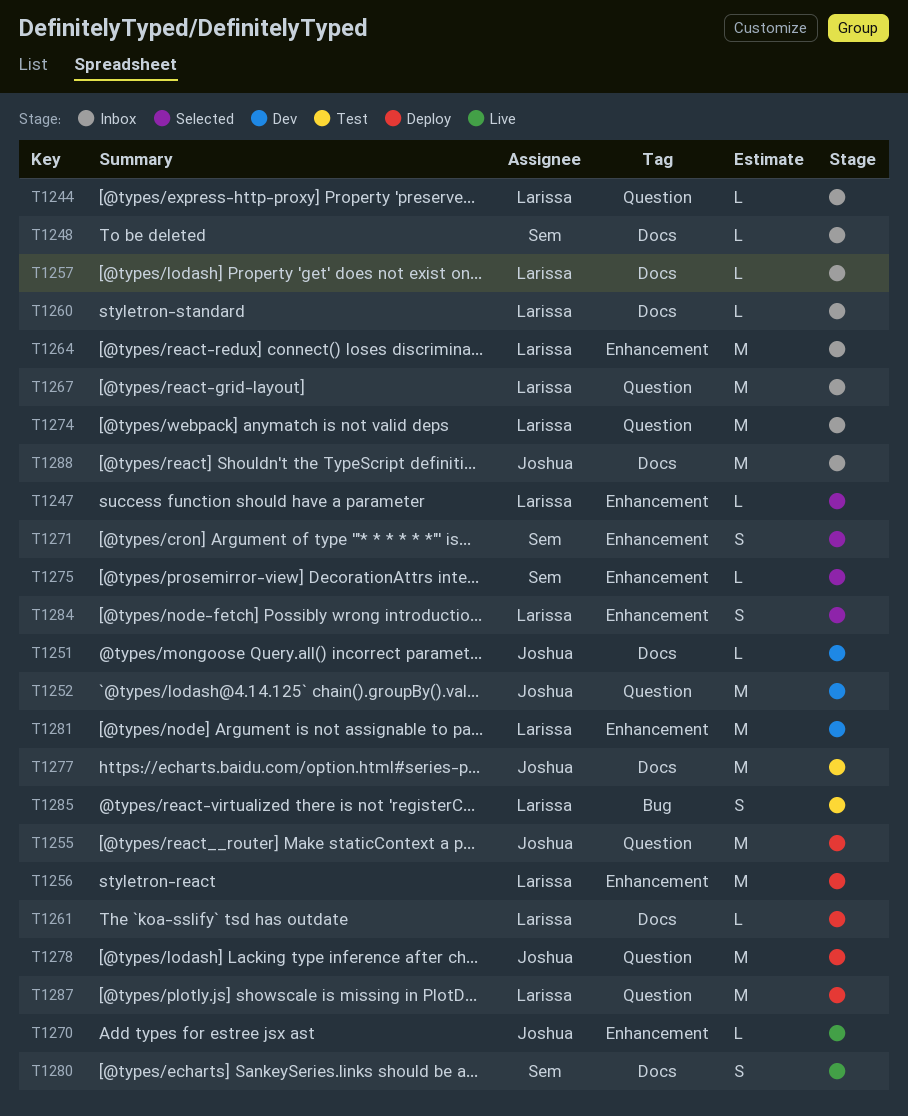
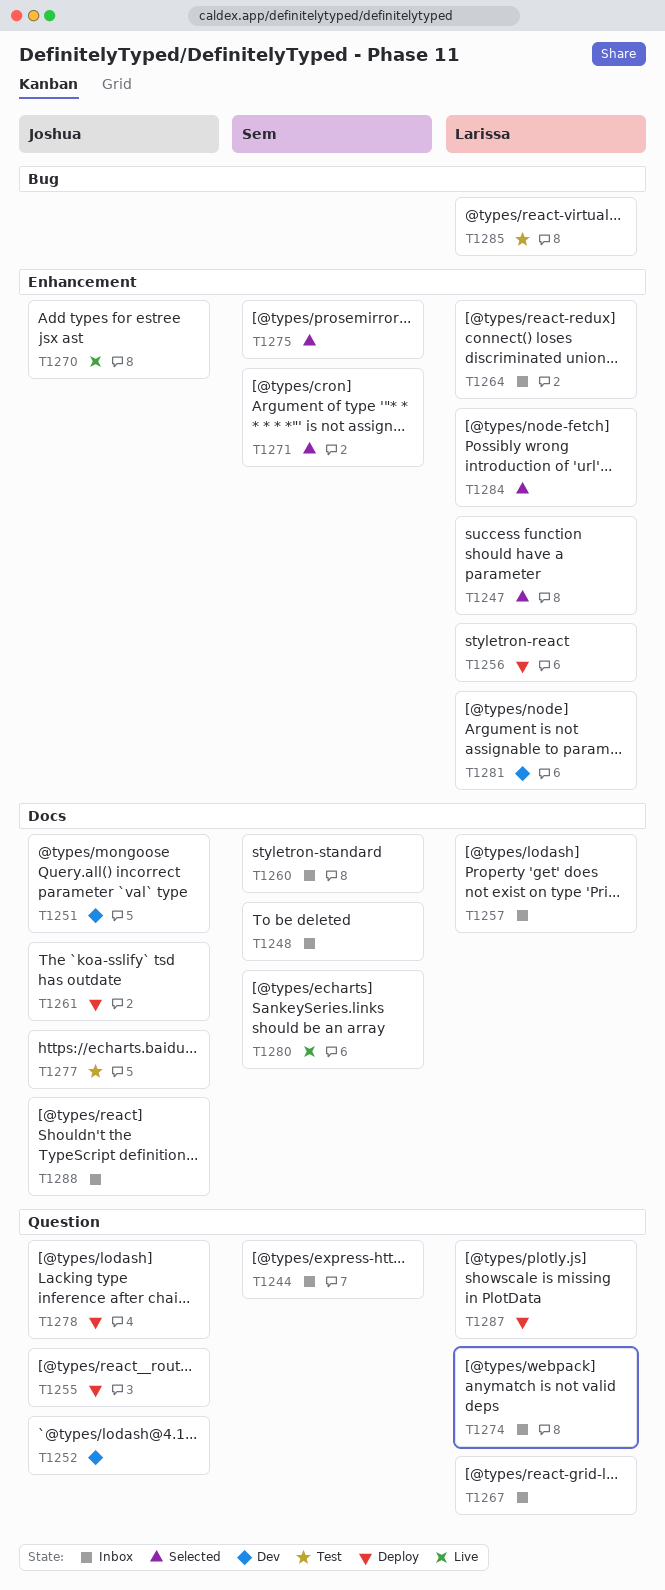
T1244, owner: Larissa -> Sem
T1260, owner: Larissa -> Sem
T1261, owner: Larissa -> Joshua

